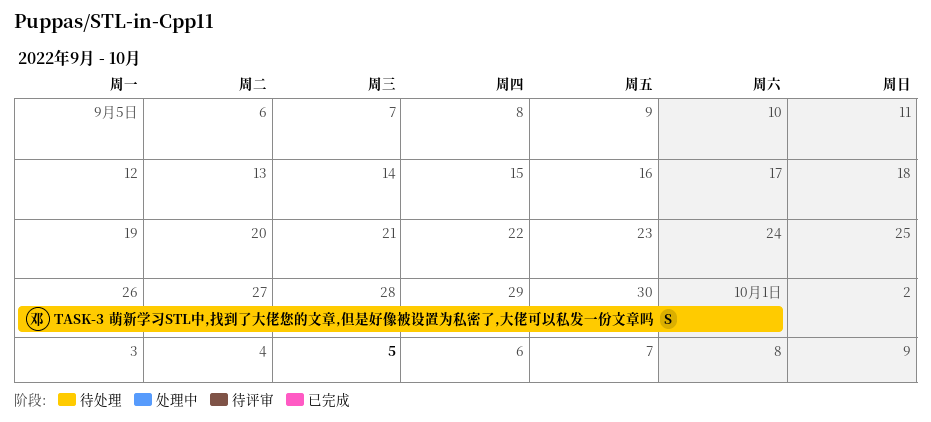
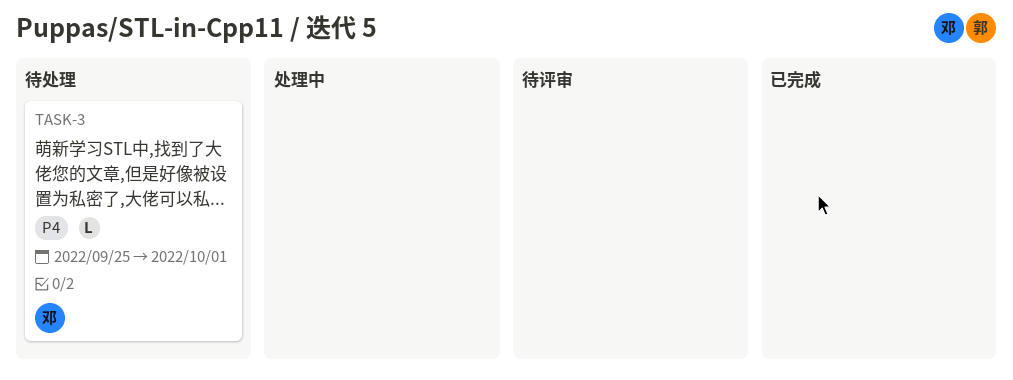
TASK-3, estimate: S -> L
TASK-3, start: Sep 26 -> Sep 25

